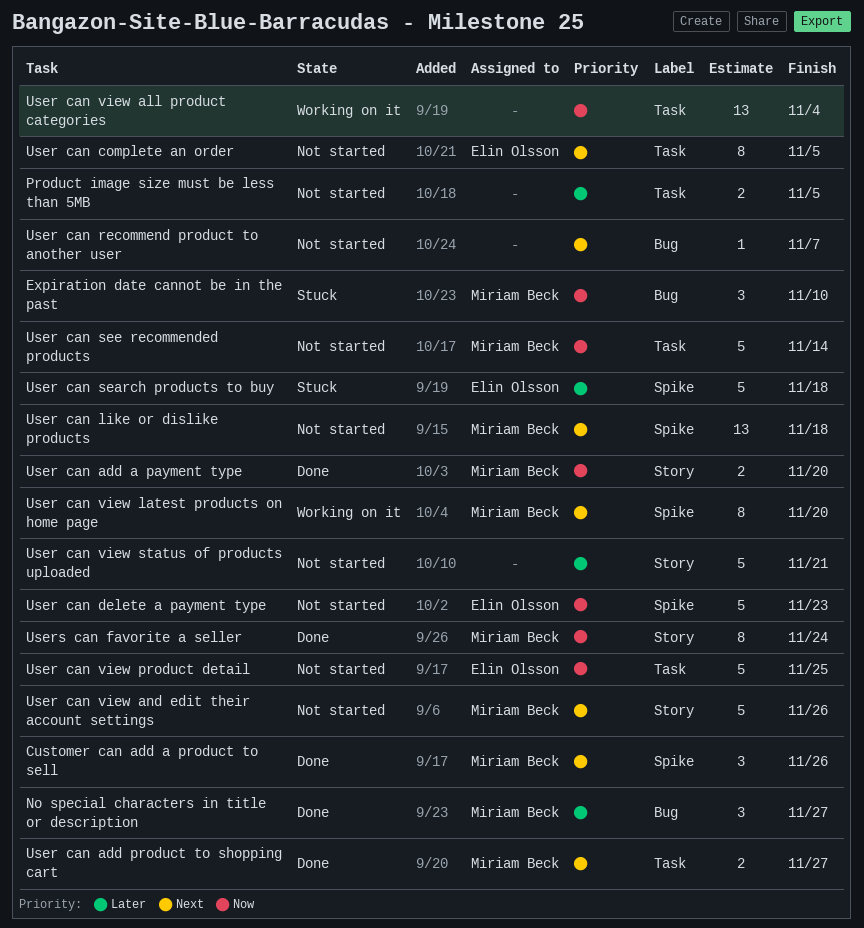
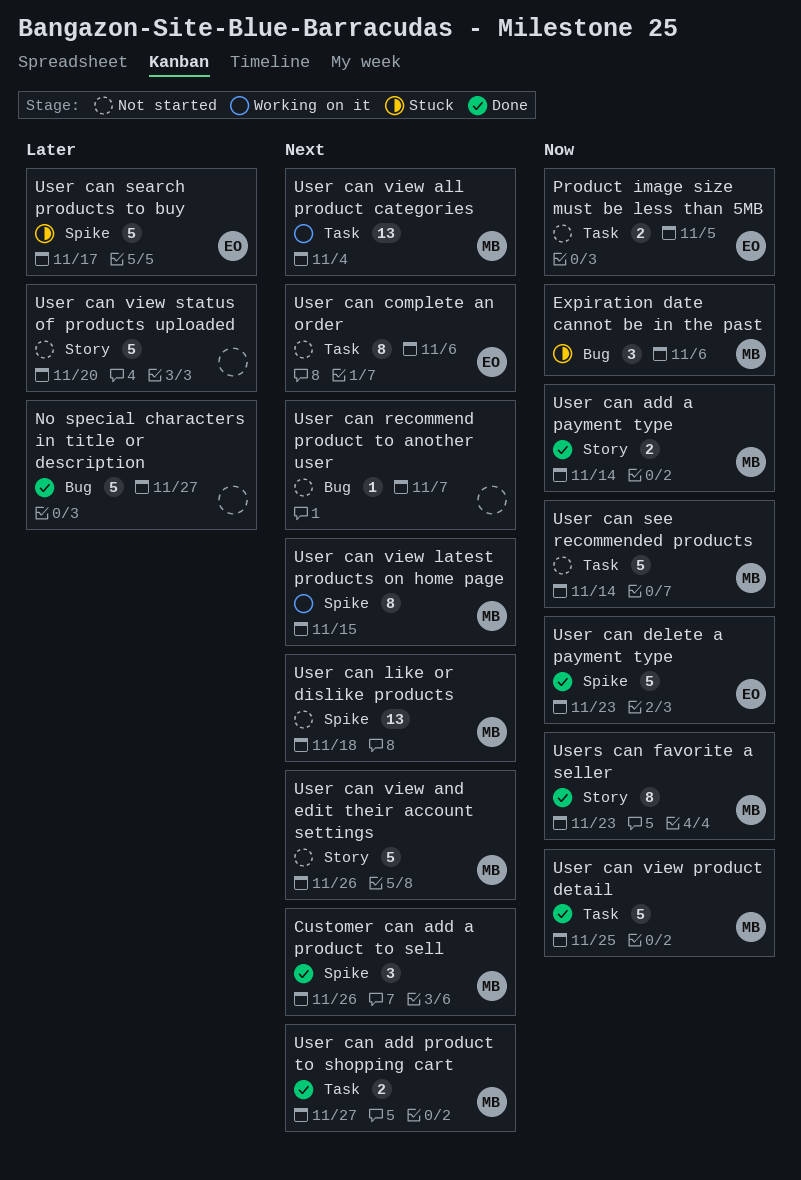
Expiration date cannot be in the past, due: Nov 10 -> Nov 6
No special characters in title or description, owner: Miriam Beck -> none
No special characters in title or description, estimate: 3 -> 5
Product image size must be less than 5MB, owner: none -> Elin Olsson
Product image size must be less than 5MB, priority: Later -> Now
User can add a payment type, due: Nov 20 -> Nov 14
User can complete an order, due: Nov 5 -> Nov 6
User can delete a payment type, status: Not started -> Done
User can search products to buy, due: Nov 18 -> Nov 17
User can view all product categories, owner: none -> Miriam Beck
User can view all product categories, priority: Now -> Next
User can view latest products on home page, due: Nov 20 -> Nov 15
User can view product detail, status: Not started -> Done
User can view product detail, owner: Elin Olsson -> Miriam Beck
User can view status of products uploaded, due: Nov 21 -> Nov 20
Users can favorite a seller, due: Nov 24 -> Nov 23

